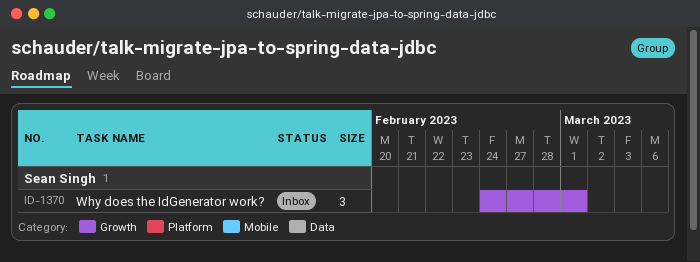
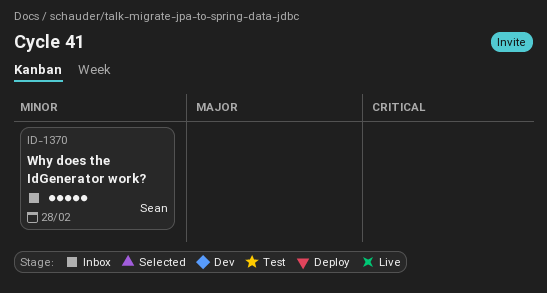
ID-1370, estimate: 3 -> 5
ID-1370, due: Mar 1 -> Feb 28

